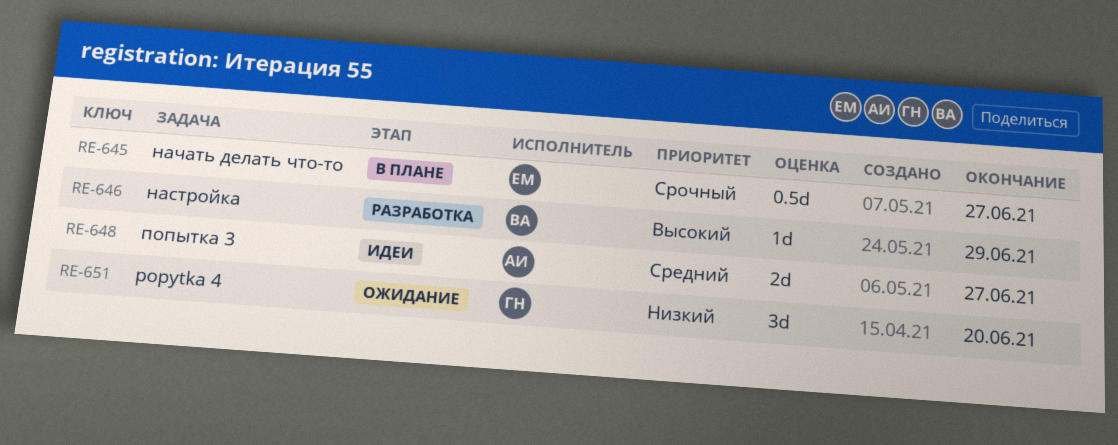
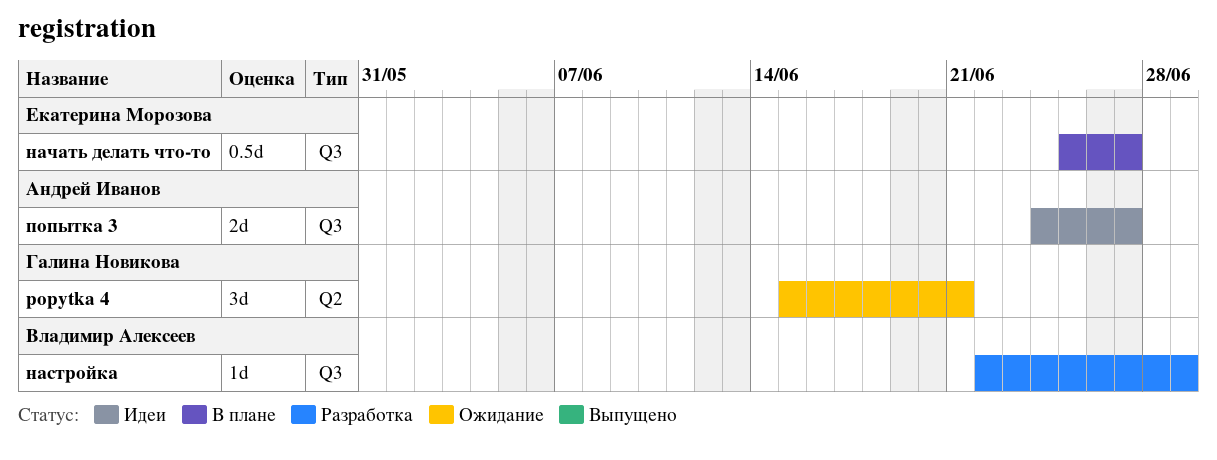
popytka 4, due: Jun 20 -> Jun 21

